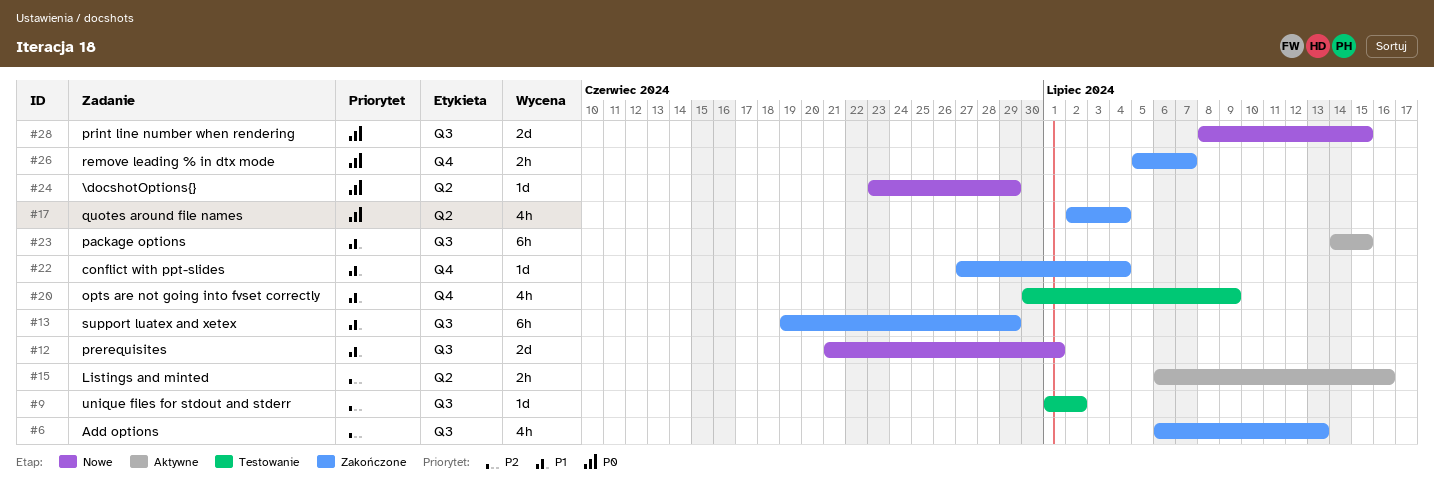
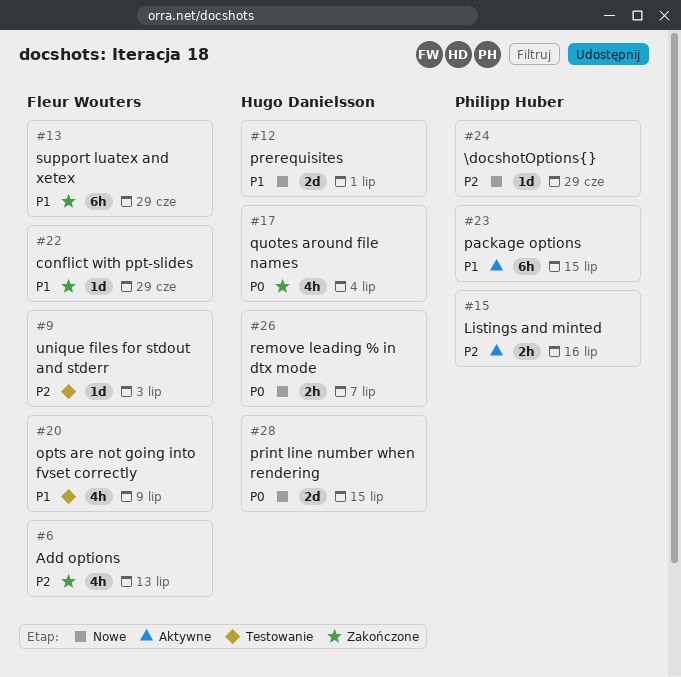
#9, due: Jul 2 -> Jul 3
#22, due: Jul 4 -> Jun 29
#24, priority: P0 -> P2
#26, status: Zakończone -> Nowe

